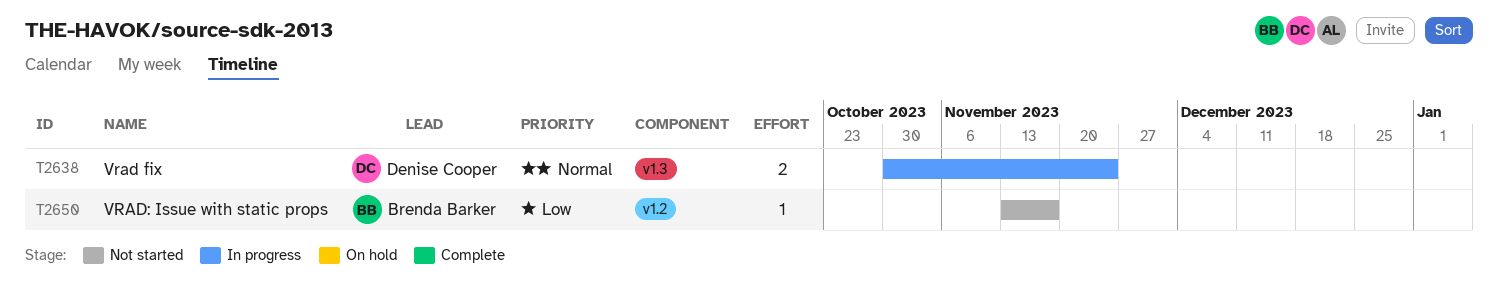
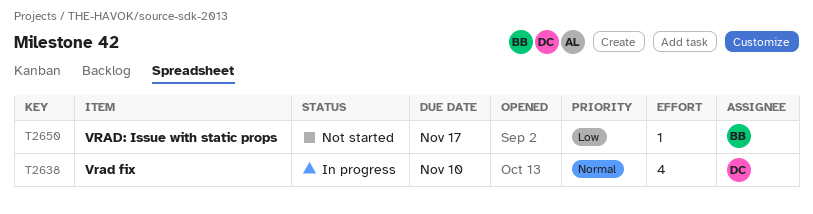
T2638, estimate: 2 -> 4
T2638, due: Nov 24 -> Nov 10

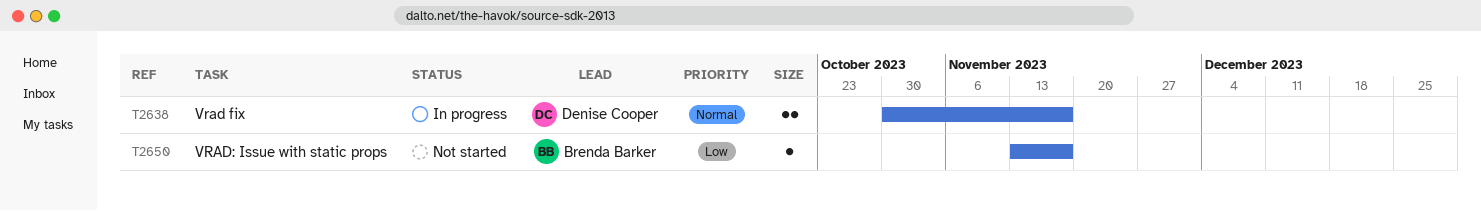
T2638, estimate: 4 -> 2
T2638, due: Nov 10 -> Nov 17

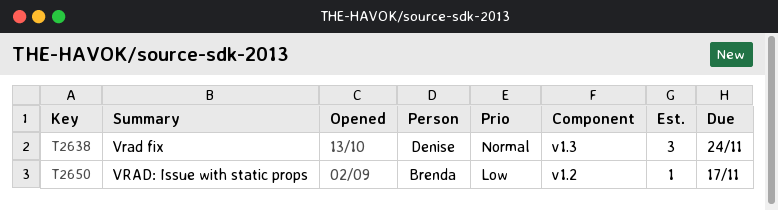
T2638, estimate: 2 -> 3
T2638, due: Nov 17 -> Nov 24

